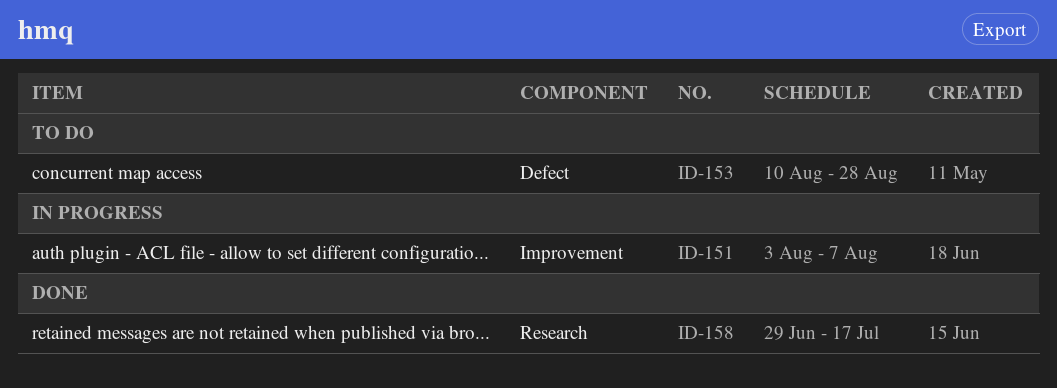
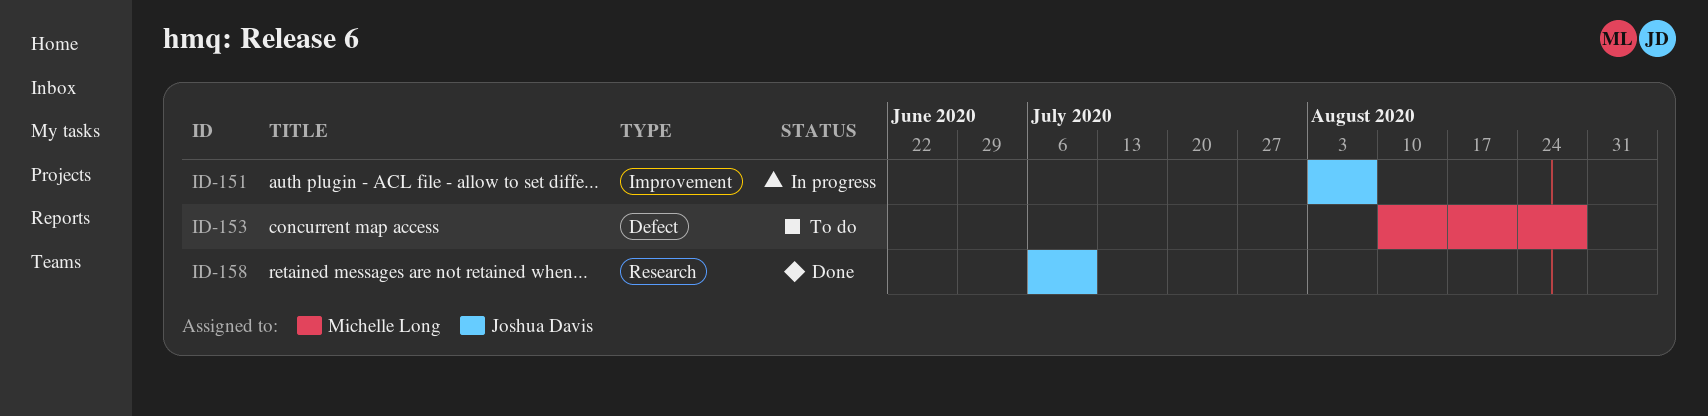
ID-158, start: Jun 29 -> Jul 6
ID-158, due: Jul 17 -> Jul 10

